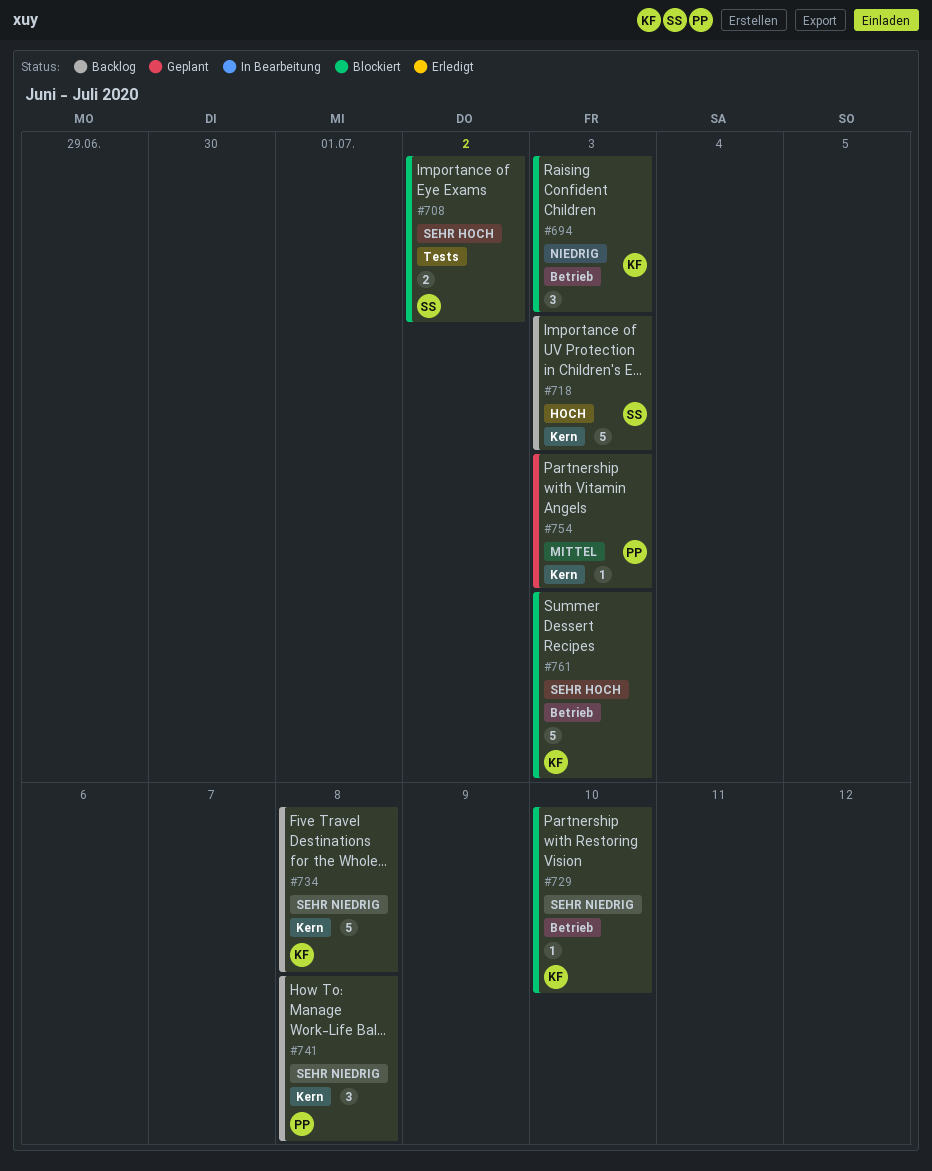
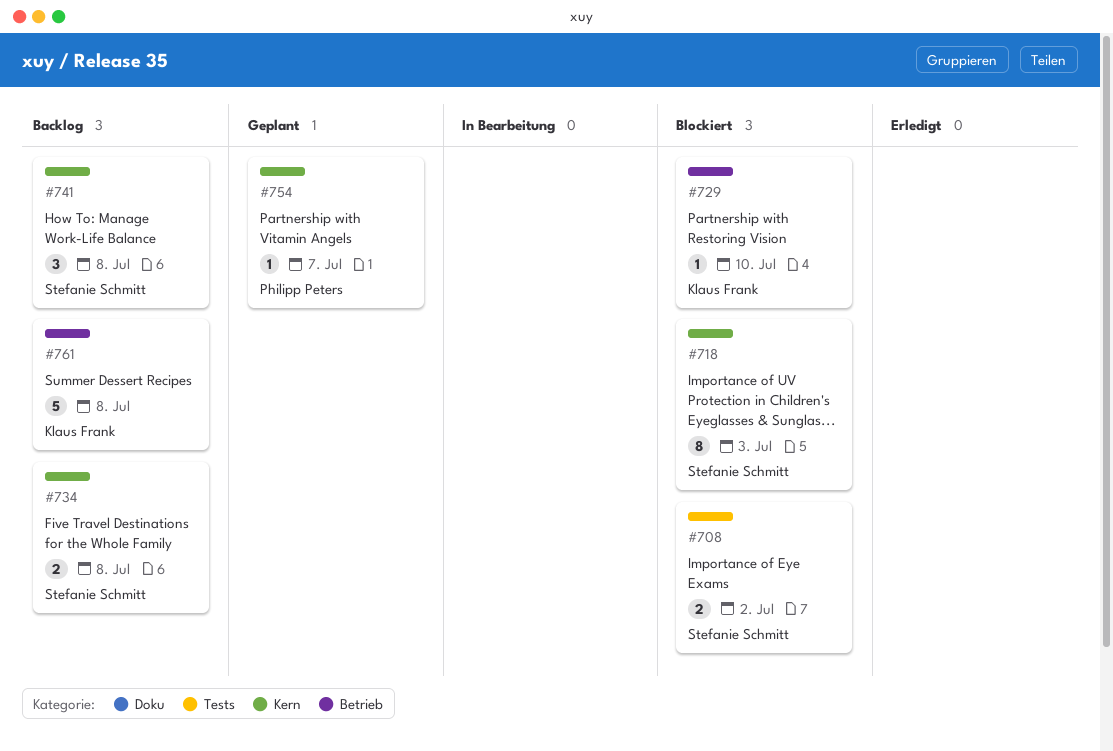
#694: present -> none
#718, status: Backlog -> Blockiert
#718, estimate: 5 -> 8
#734, owner: Klaus Frank -> Stefanie Schmitt
#734, estimate: 5 -> 2
#741, owner: Philipp Peters -> Stefanie Schmitt
#754, due: Jul 3 -> Jul 7
#761, status: Blockiert -> Backlog
#761, due: Jul 3 -> Jul 8

